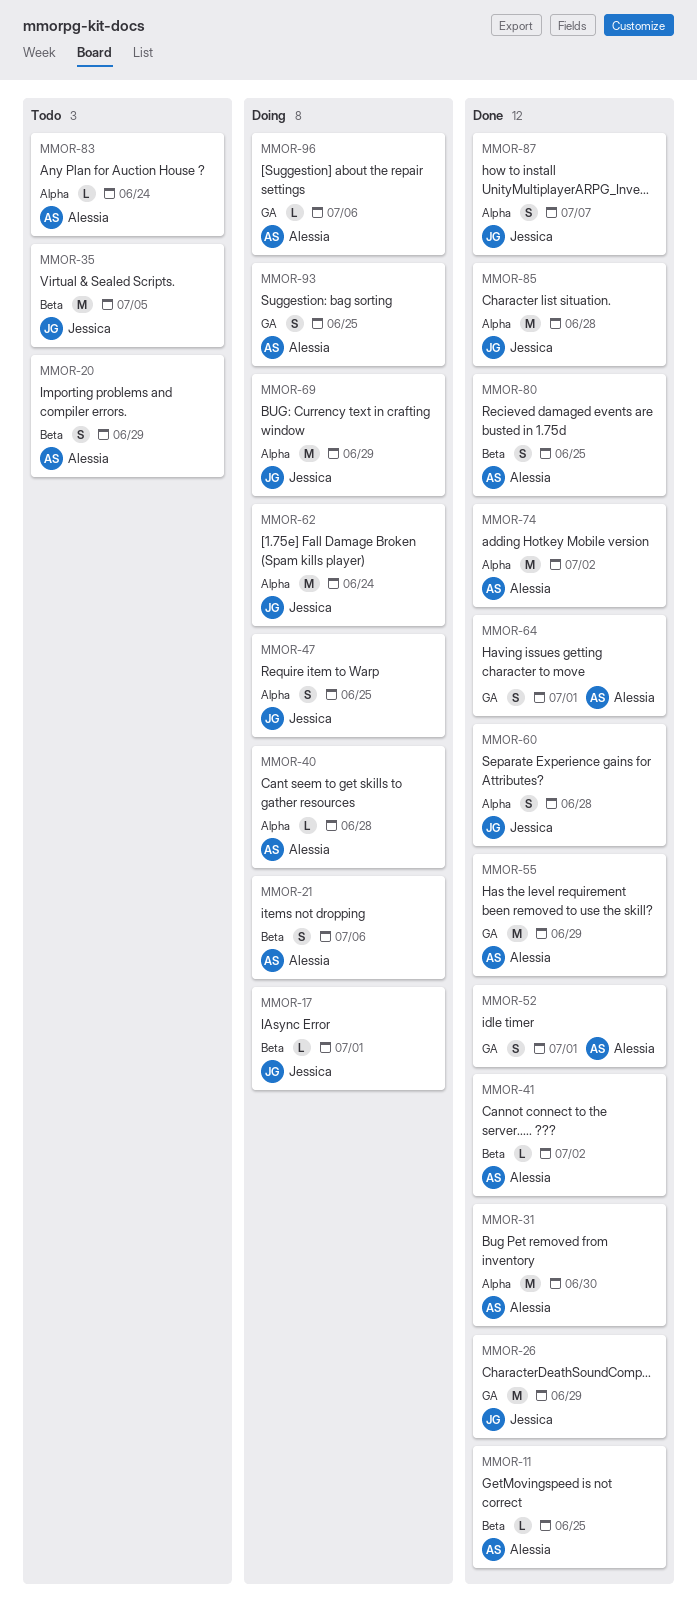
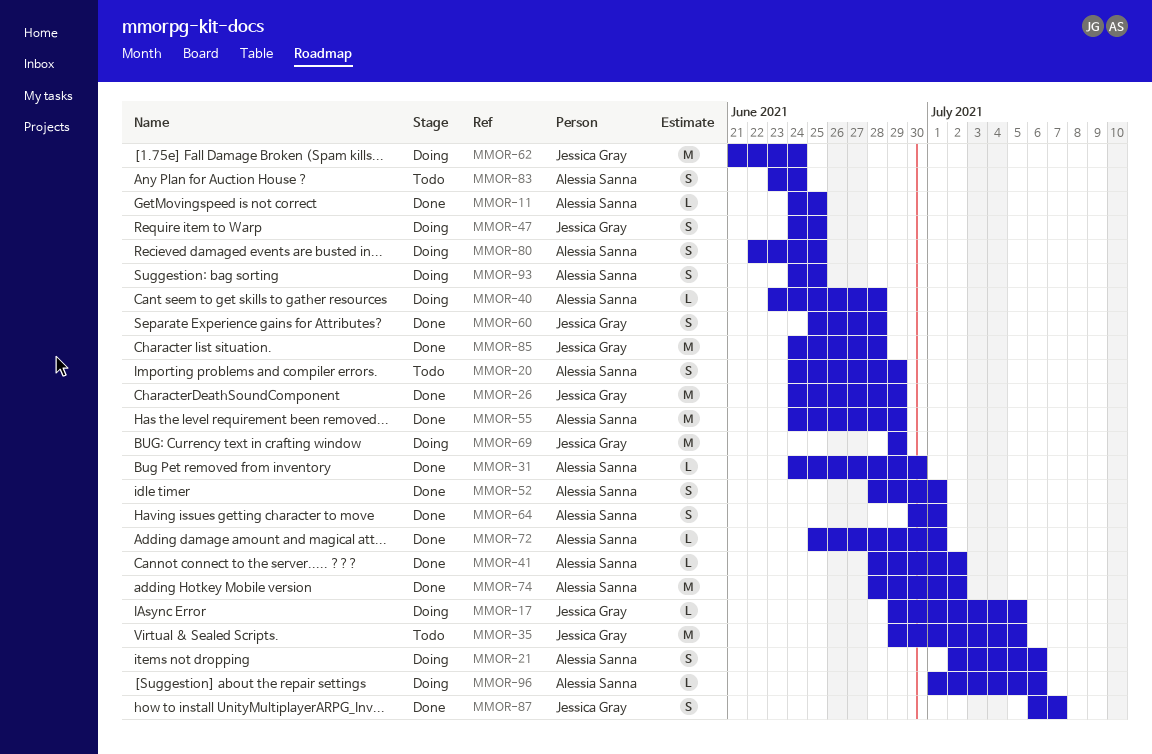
MMOR-17, due: Jul 1 -> Jul 5
MMOR-31, estimate: M -> L
MMOR-72: none -> present
MMOR-80, status: Done -> Doing
MMOR-83, estimate: L -> S

